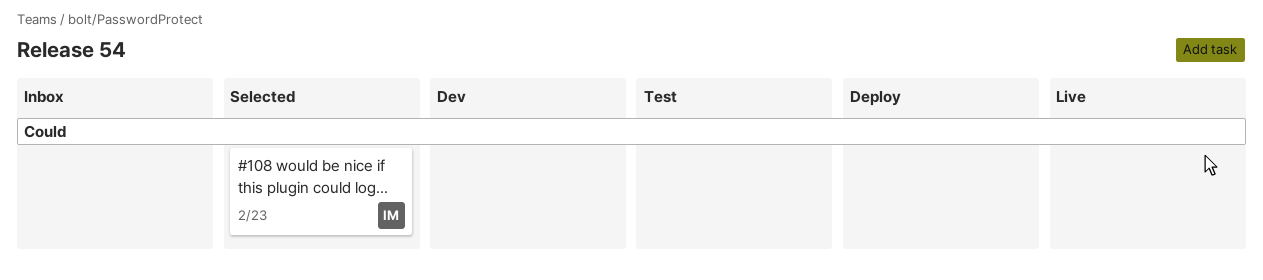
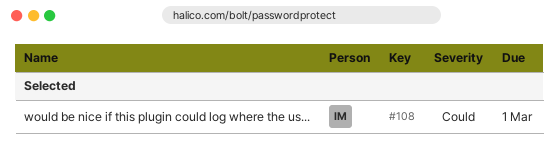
#108, due: Feb 23 -> Mar 1

